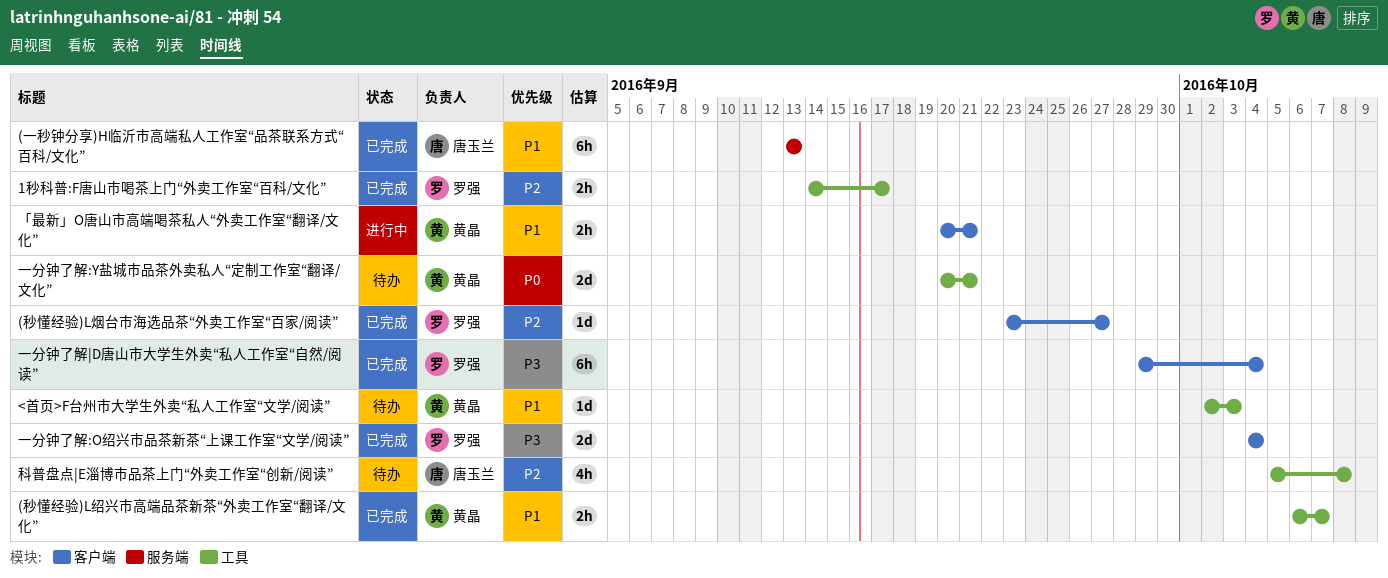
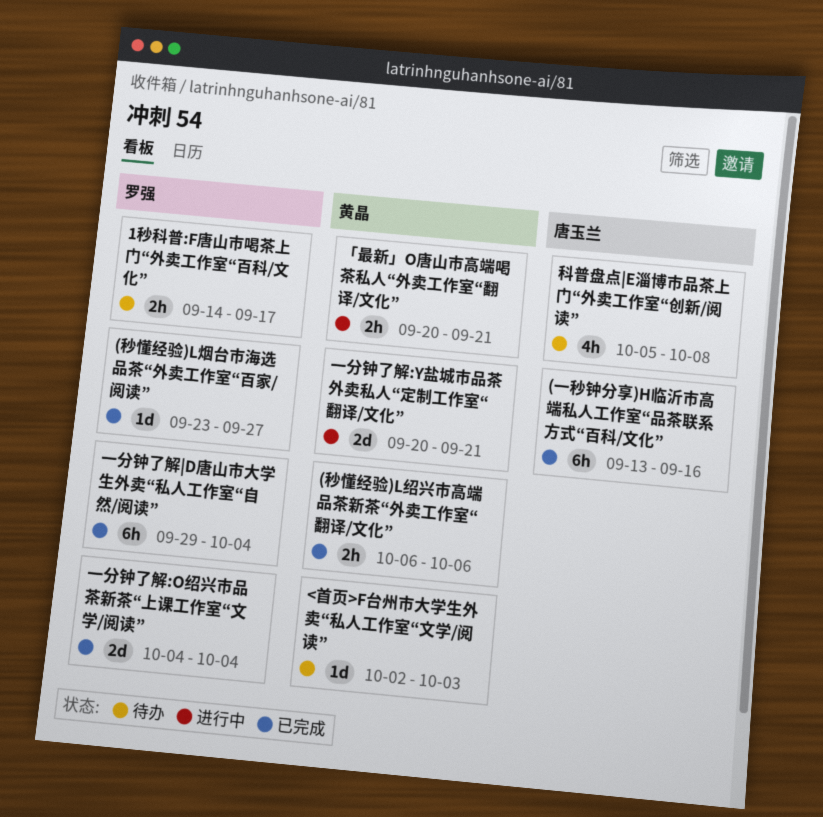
(一秒钟分享)H临沂市高端私人工作室“品茶联系方式“百科/文化”, due: Sep 13 -> Sep 16
(秒懂经验)L绍兴市高端品茶新茶“外卖工作室“翻译/文化”, due: Oct 7 -> Oct 6
1秒科普:F唐山市喝茶上门“外卖工作室“百科/文化”, status: 已完成 -> 待办
一分钟了解:Y盐城市品茶外卖私人“定制工作室“翻译/文化”, status: 待办 -> 进行中

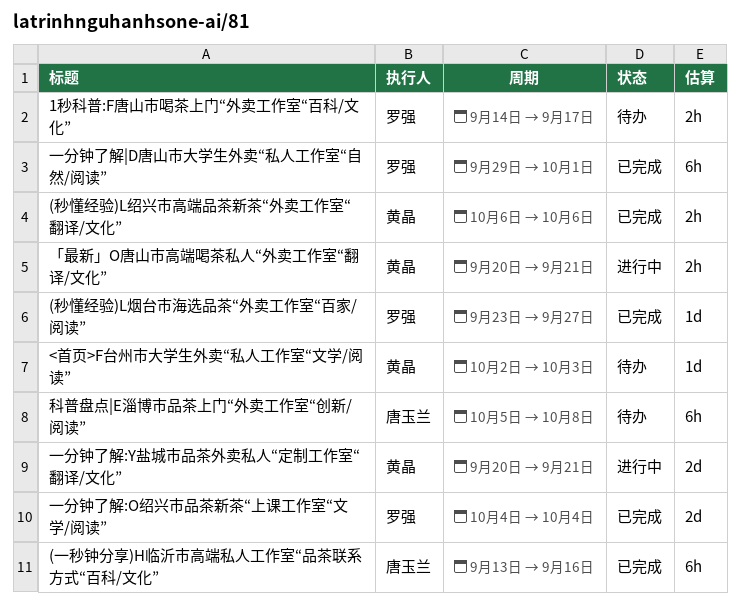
一分钟了解|D唐山市大学生外卖“私人工作室“自然/阅读”, due: Oct 4 -> Oct 1
科普盘点|E淄博市品茶上门“外卖工作室“创新/阅读”, estimate: 4h -> 6h

